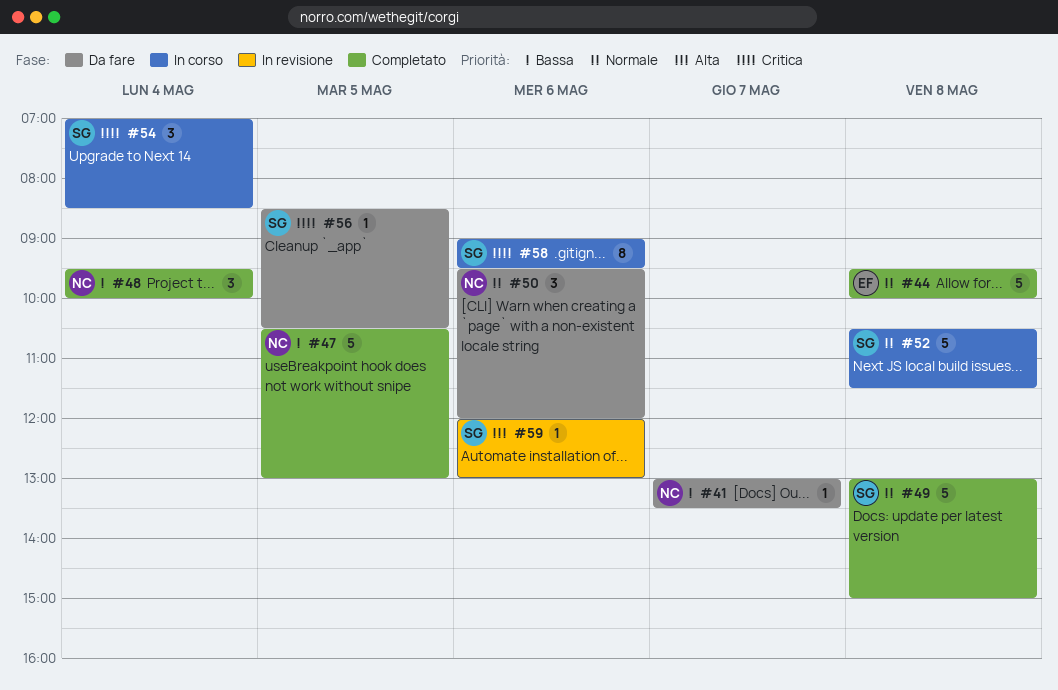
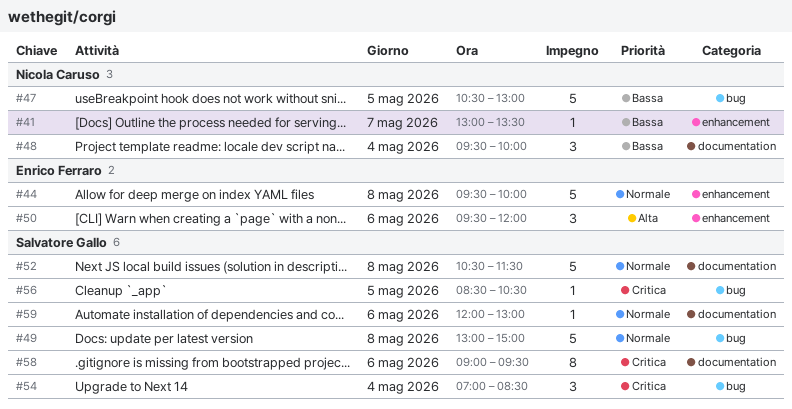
#50, owner: Nicola Caruso -> Enrico Ferraro
#50, priority: Normale -> Alta
#59, priority: Alta -> Normale

